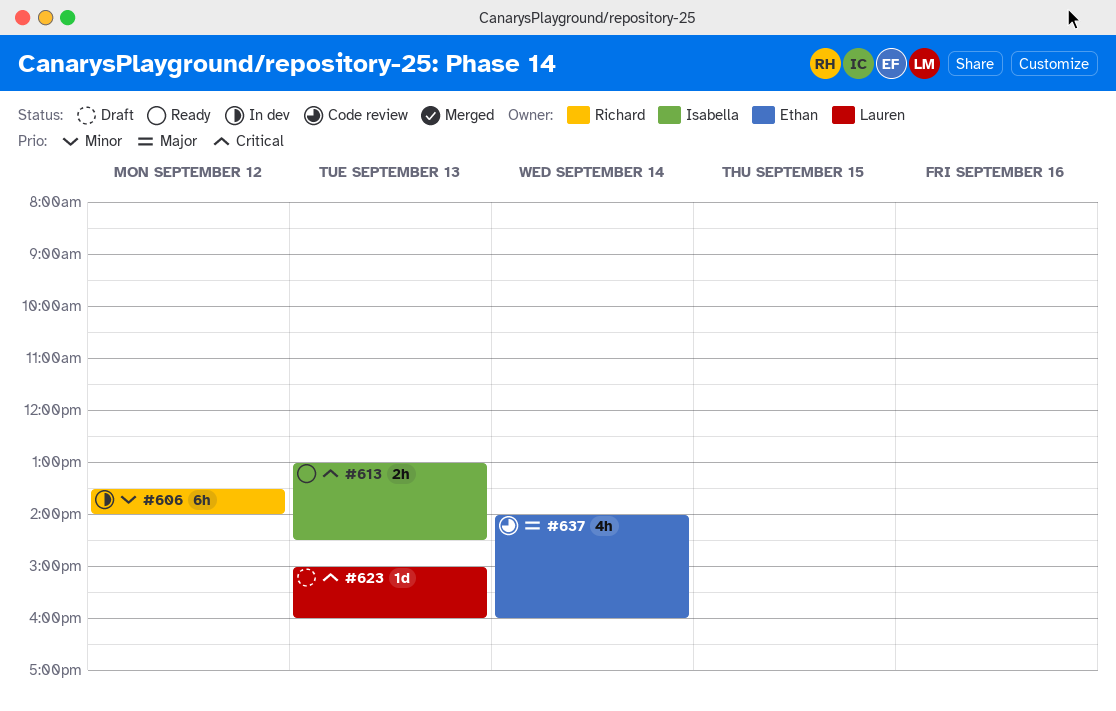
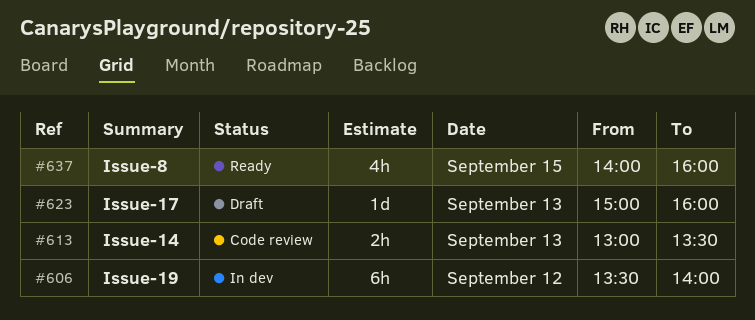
#613, status: Ready -> Code review
#613, ends: 14:30 -> 13:30
#637, status: Code review -> Ready
#637, day: Sep 14 -> Sep 15

